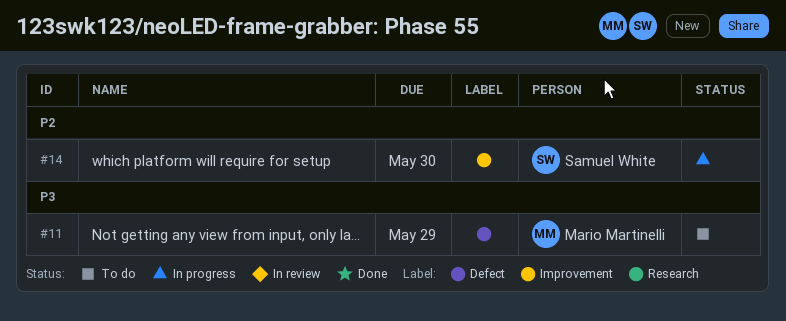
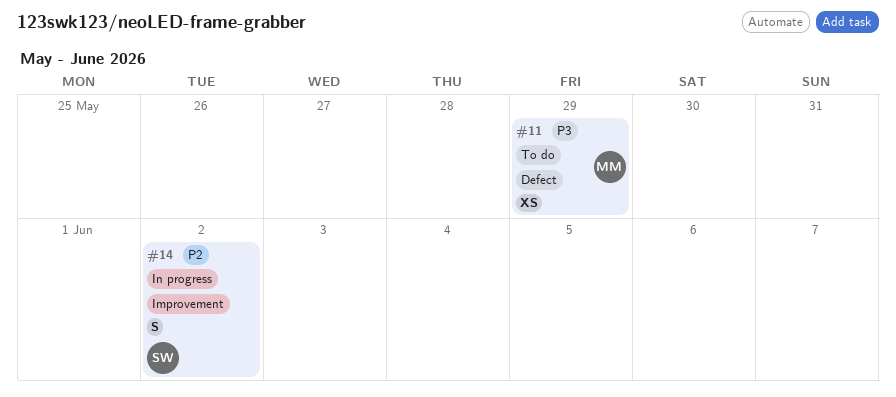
#14, due: May 30 -> Jun 2

